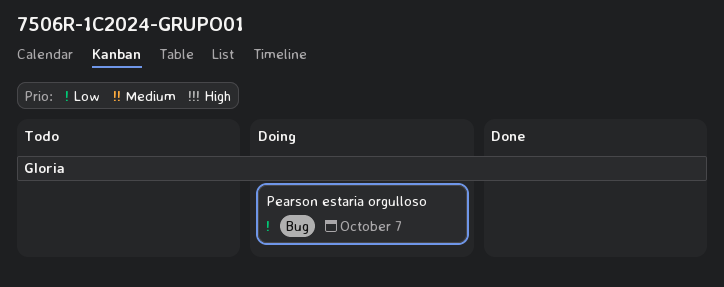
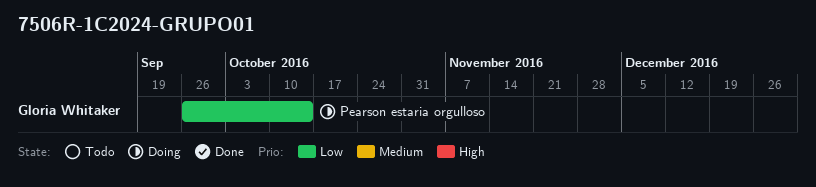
Pearson estaria orgulloso, due: Oct 7 -> Oct 14

